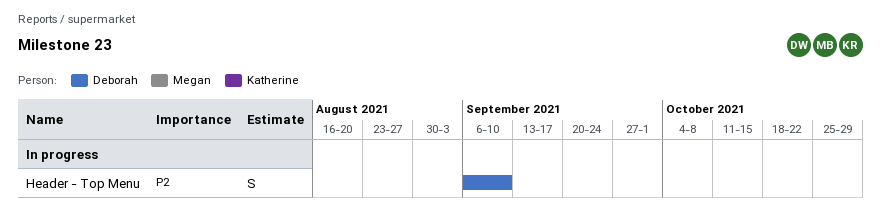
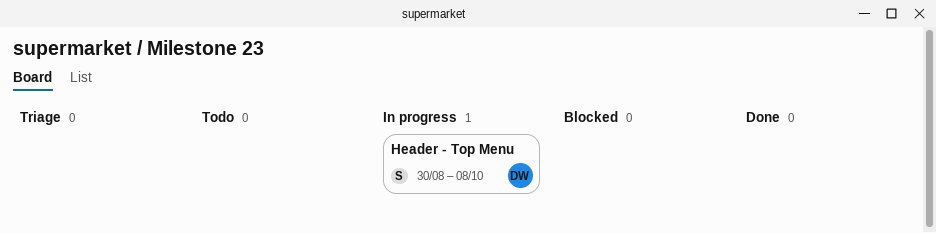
Header - Top Menu, start: Sep 6 -> Aug 30
Header - Top Menu, due: Sep 10 -> Oct 8

